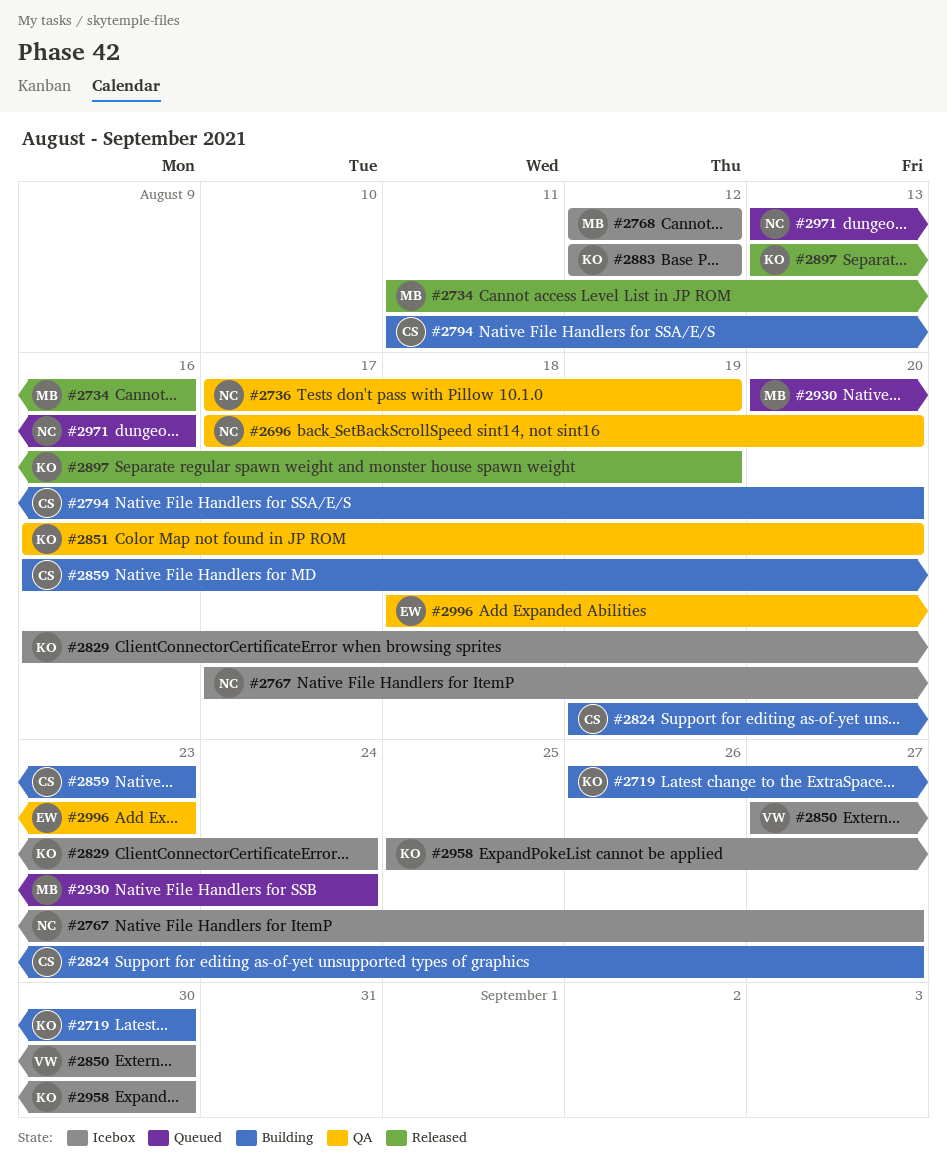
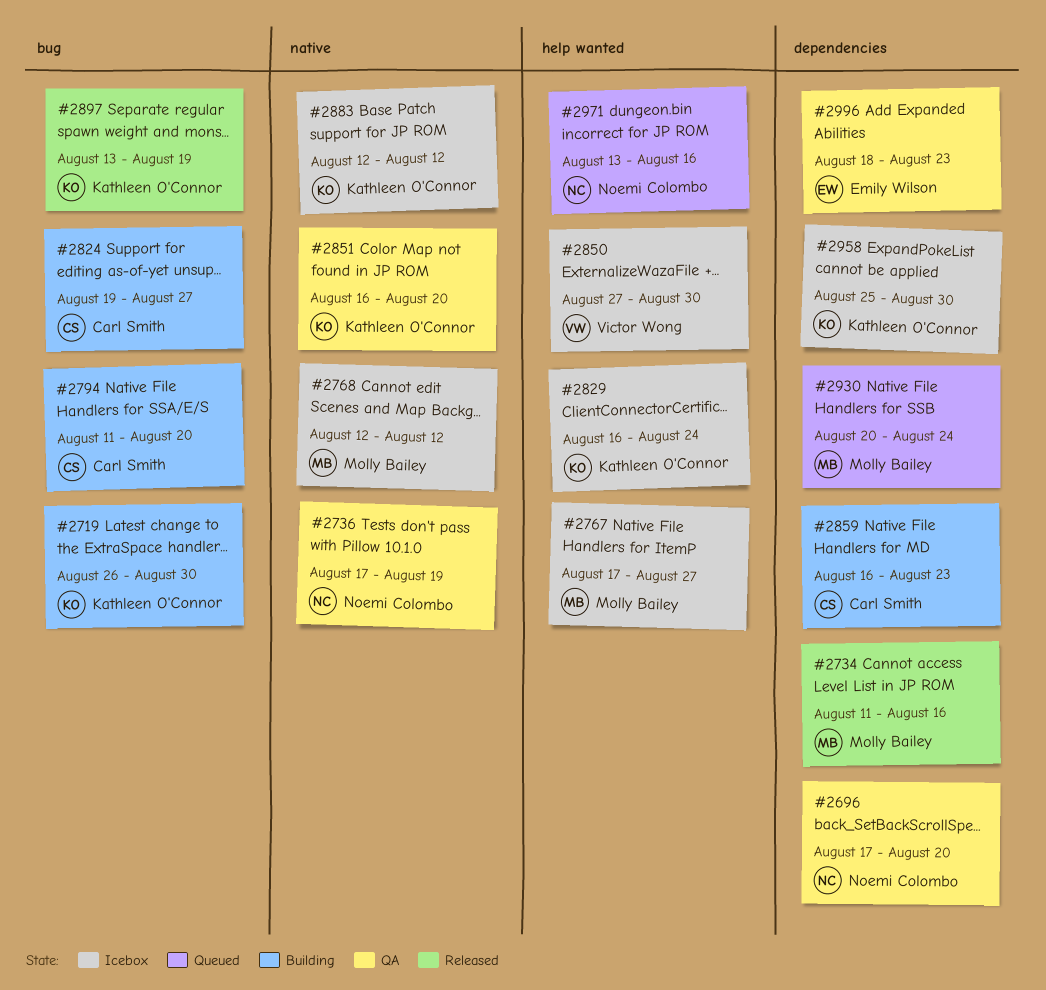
#2767, owner: Noemi Colombo -> Molly Bailey

